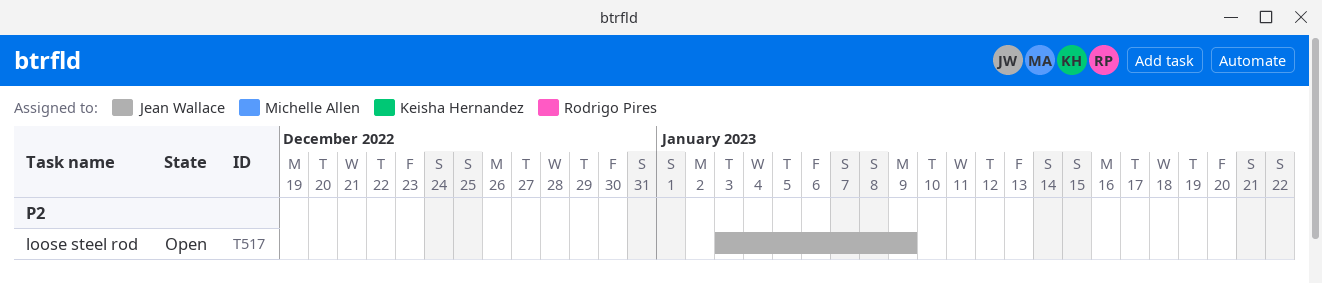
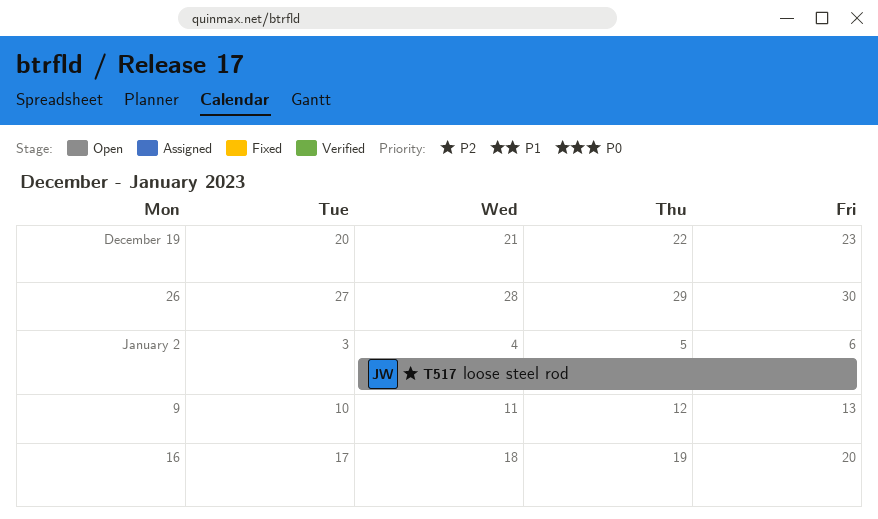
T517, start: Jan 3 -> Jan 4
T517, due: Jan 9 -> Jan 6

